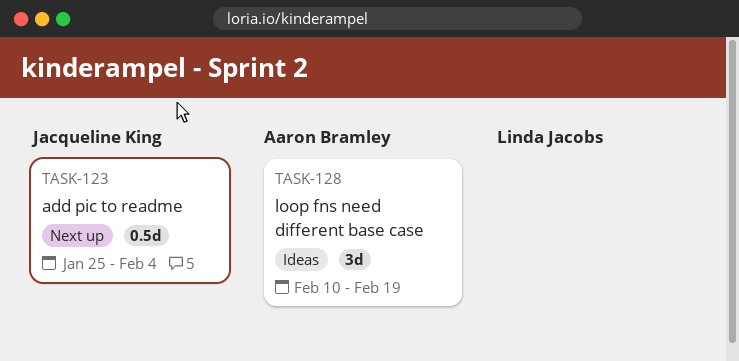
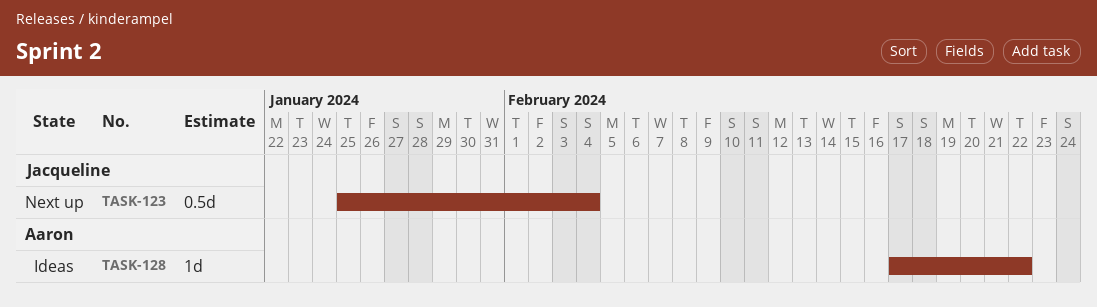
TASK-128, estimate: 3d -> 1d
TASK-128, start: Feb 10 -> Feb 17
TASK-128, due: Feb 19 -> Feb 22

